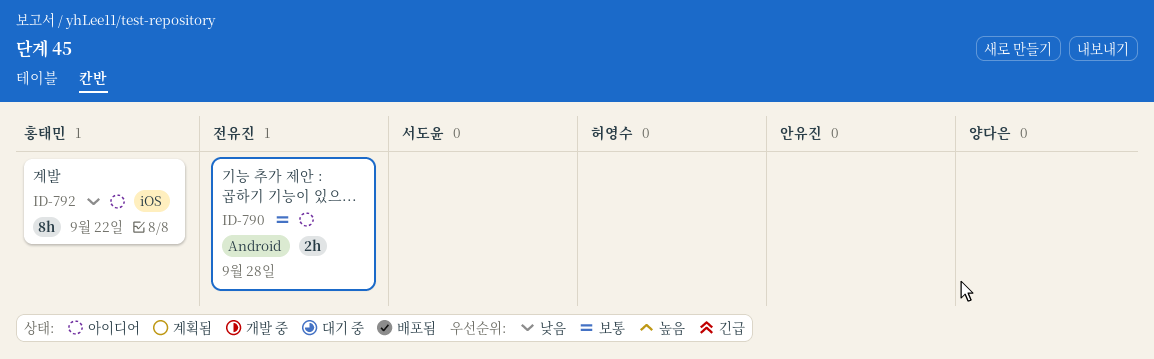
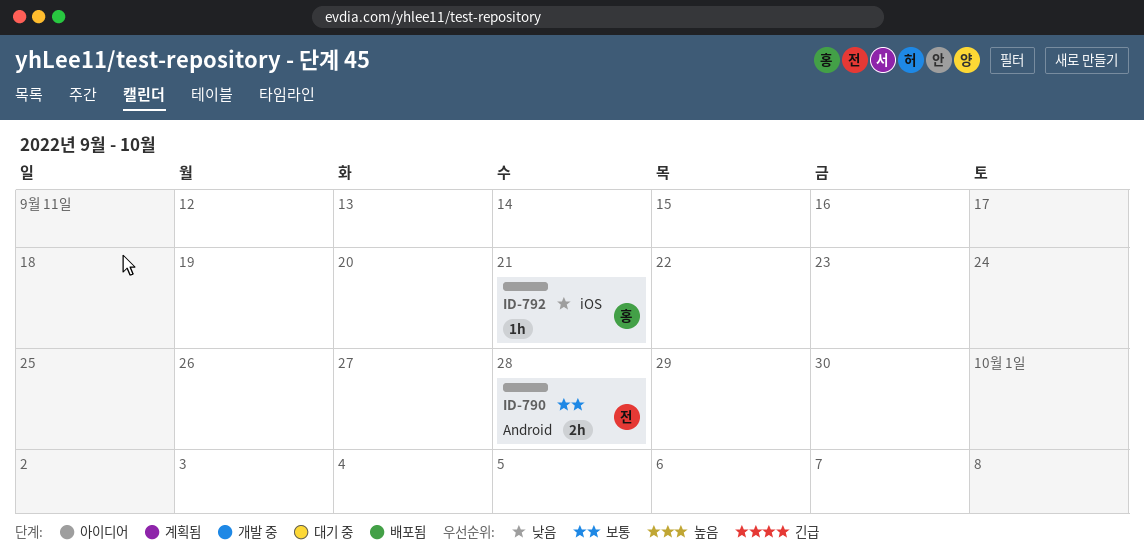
ID-792, estimate: 8h -> 1h
ID-792, due: Sep 22 -> Sep 21

